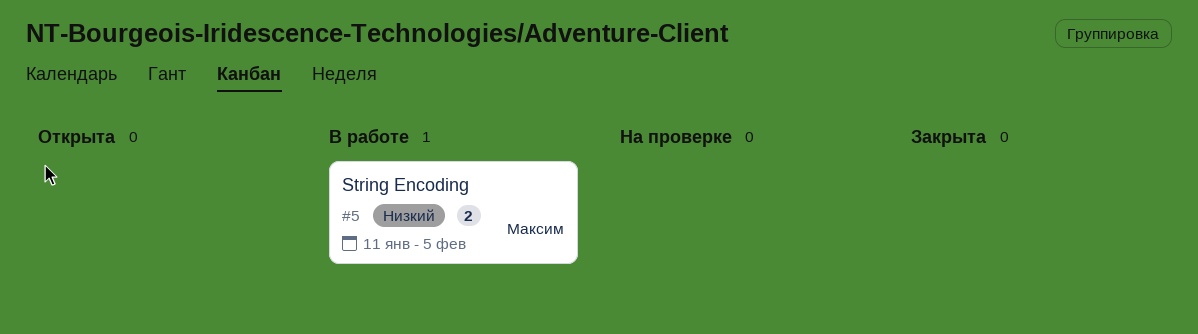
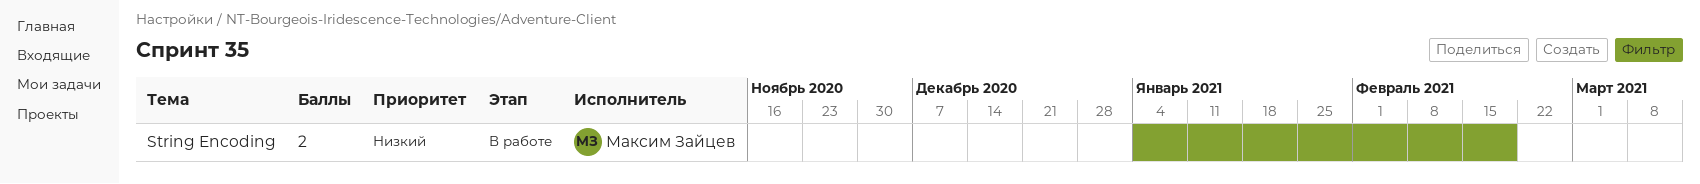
String Encoding, start: Jan 11 -> Jan 4
String Encoding, due: Feb 5 -> Feb 19

